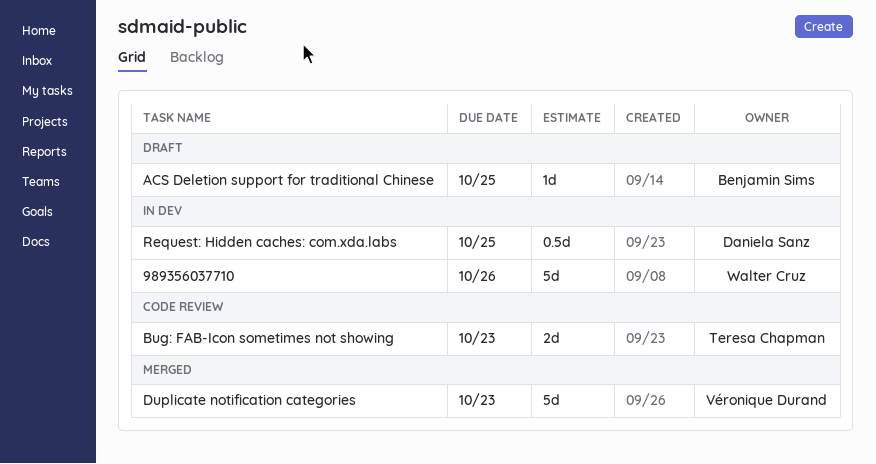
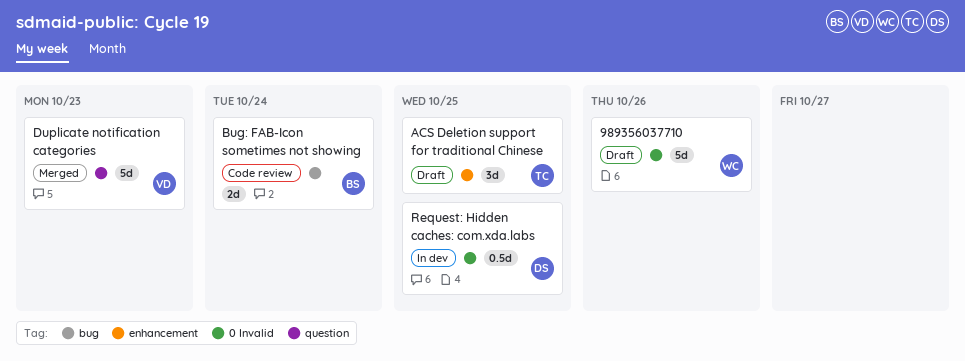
989356037710, status: In dev -> Draft
ACS Deletion support for traditional Chinese, owner: Benjamin Sims -> Teresa Chapman
ACS Deletion support for traditional Chinese, estimate: 1d -> 3d
Bug: FAB-Icon sometimes not showing, owner: Teresa Chapman -> Benjamin Sims
Bug: FAB-Icon sometimes not showing, due: Oct 23 -> Oct 24

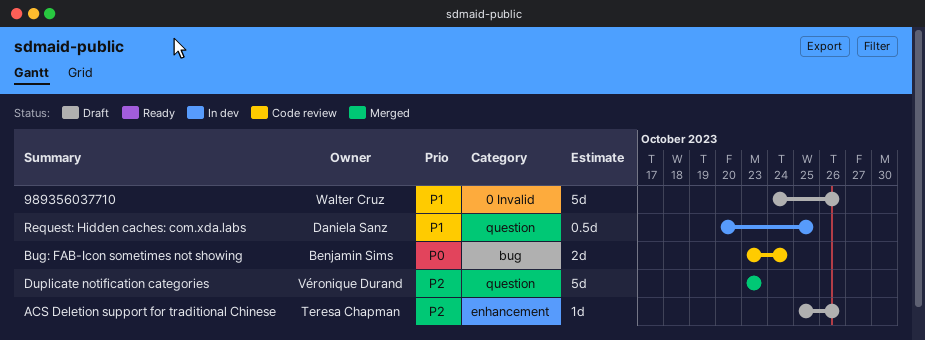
ACS Deletion support for traditional Chinese, estimate: 3d -> 1d
ACS Deletion support for traditional Chinese, due: Oct 25 -> Oct 26
Request: Hidden caches: com.xda.labs, label: 0 Invalid -> question

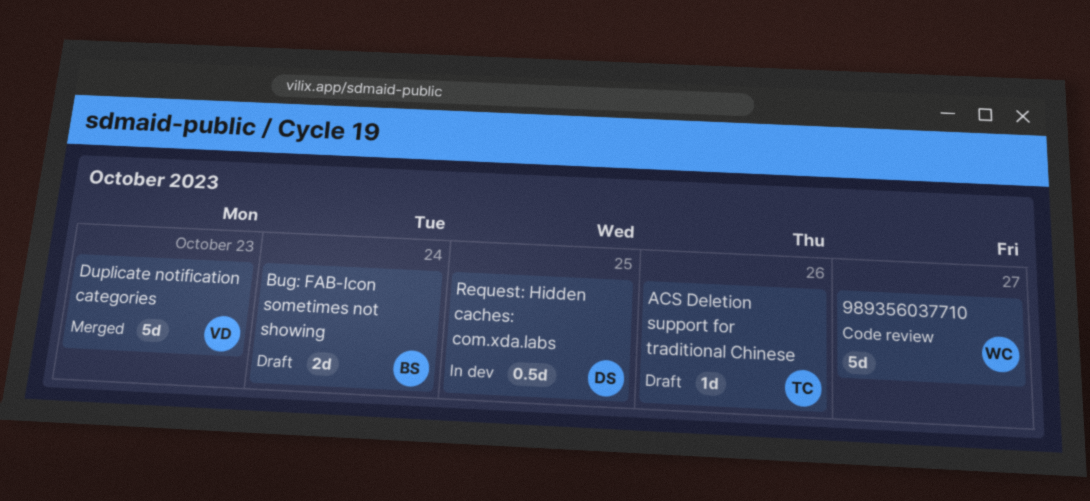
989356037710, status: Draft -> Code review
989356037710, due: Oct 26 -> Oct 27
Bug: FAB-Icon sometimes not showing, status: Code review -> Draft

